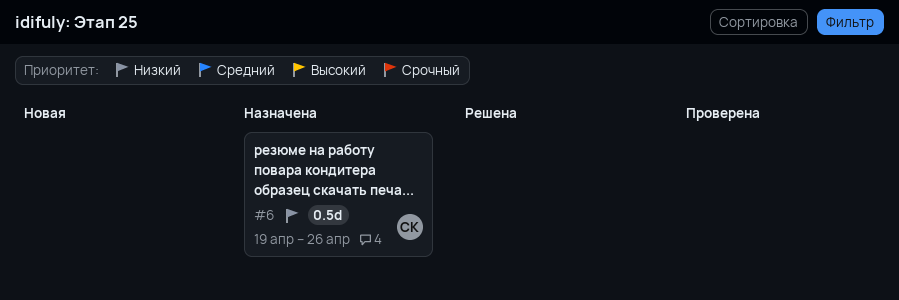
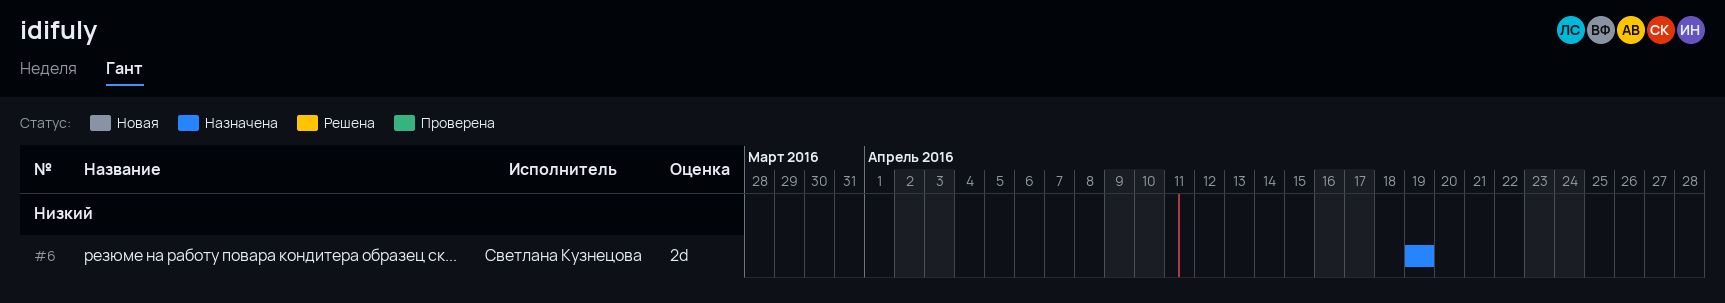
#6, estimate: 0.5d -> 2d
#6, due: Apr 26 -> Apr 19

